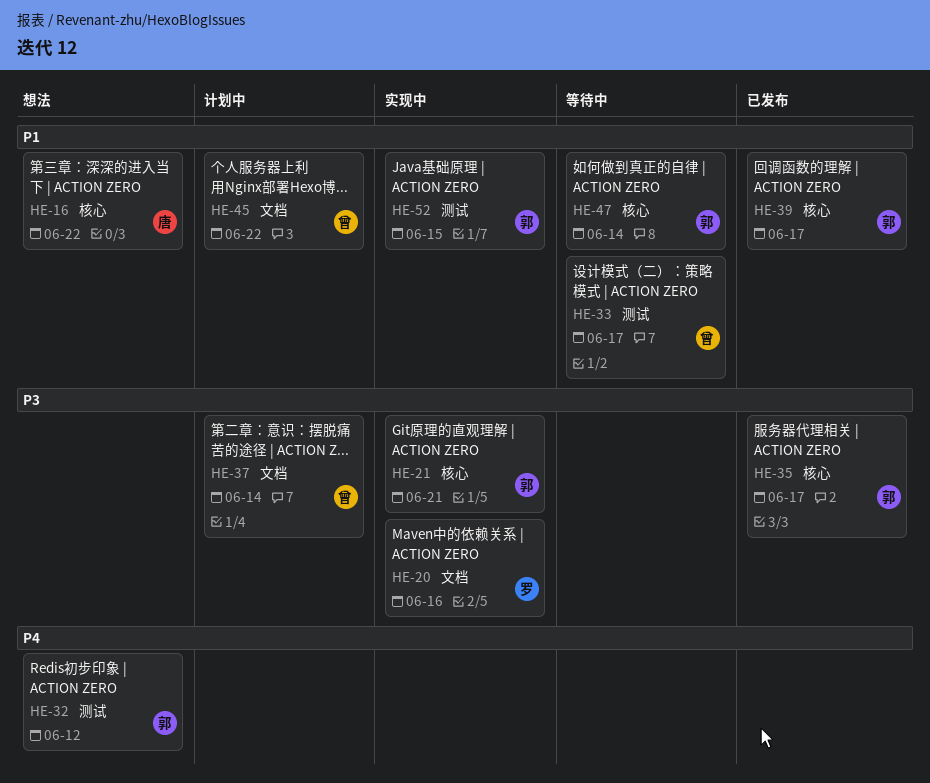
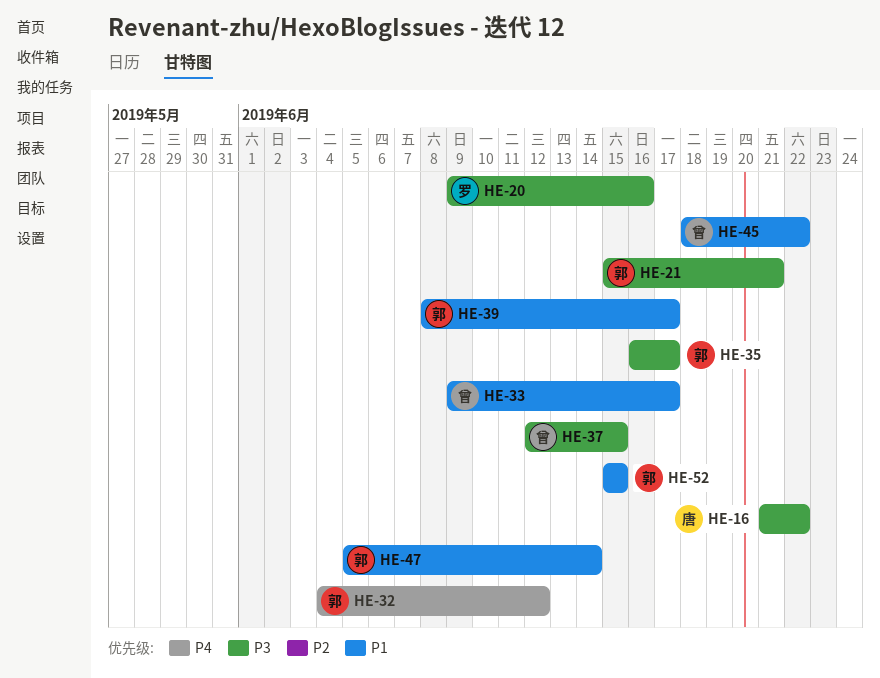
HE-16, priority: P1 -> P3
HE-37, due: Jun 14 -> Jun 15

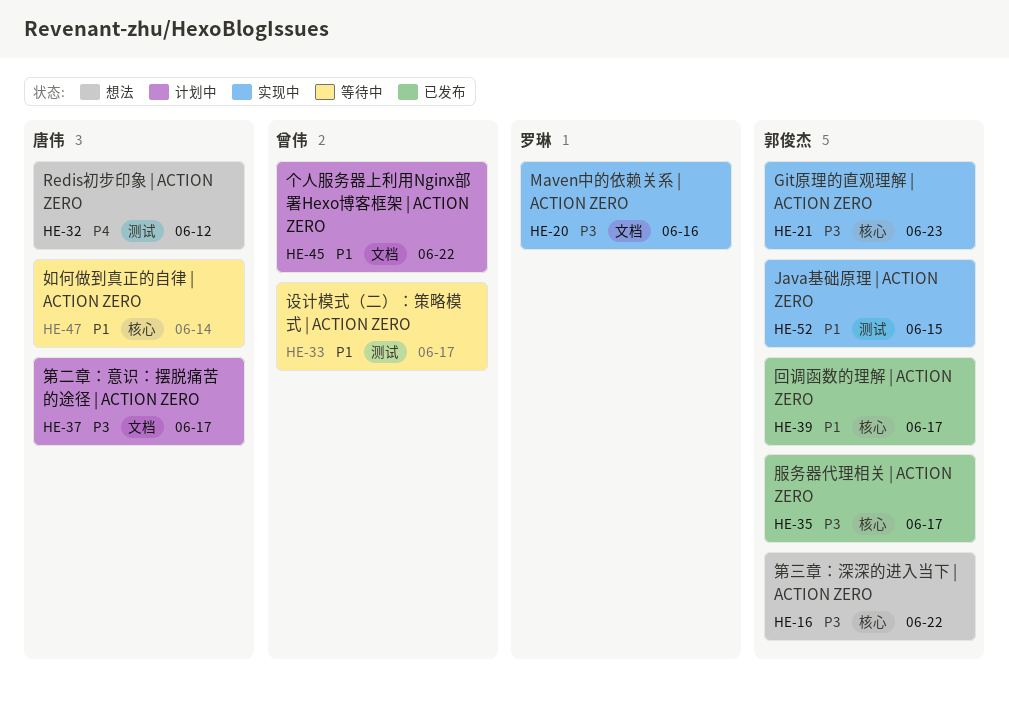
HE-16, owner: 唐伟 -> 郭俊杰
HE-21, due: Jun 21 -> Jun 23
HE-32, owner: 郭俊杰 -> 唐伟
HE-37, owner: 曾伟 -> 唐伟
HE-37, due: Jun 15 -> Jun 17
HE-47, owner: 郭俊杰 -> 唐伟

